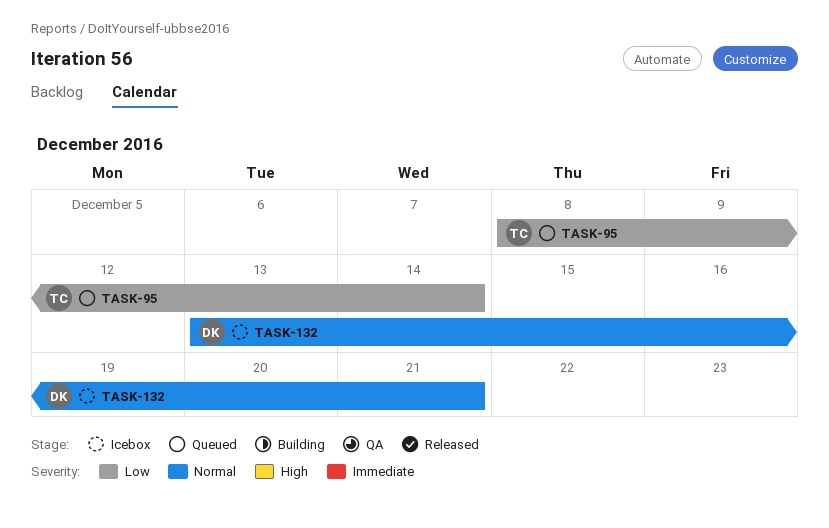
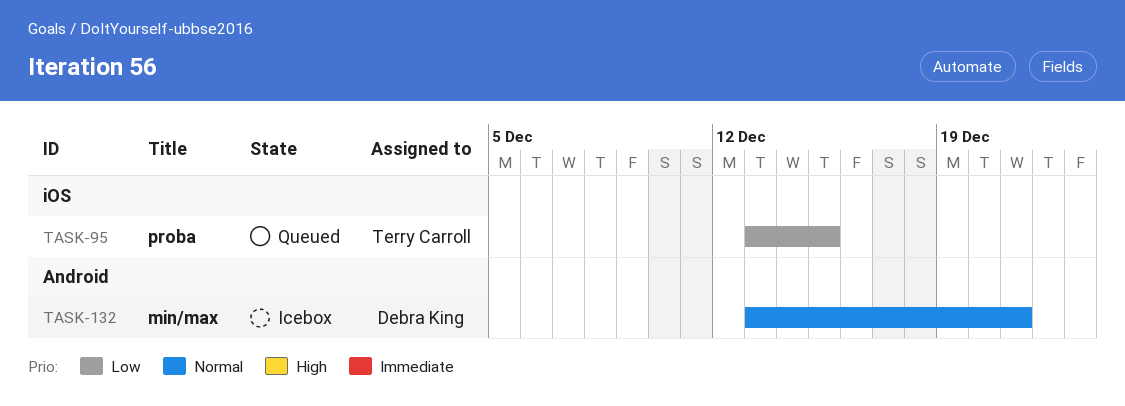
TASK-95, start: Dec 8 -> Dec 13
TASK-95, due: Dec 14 -> Dec 15

